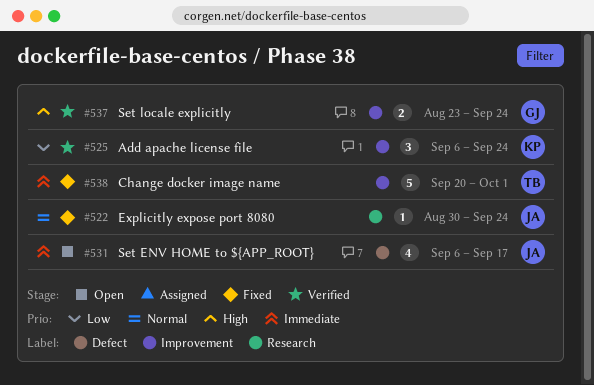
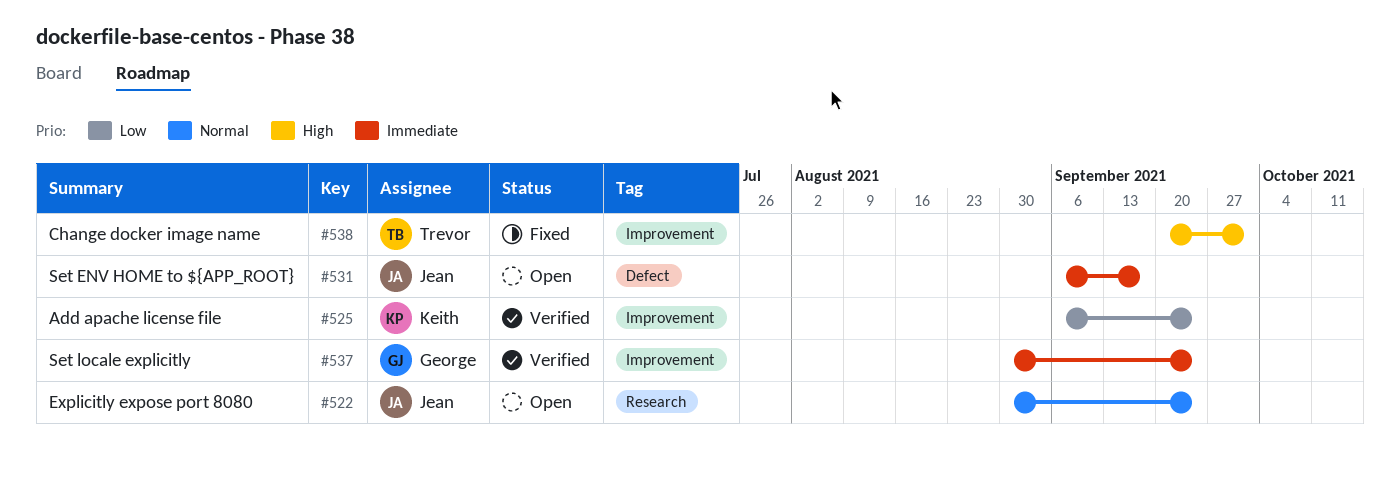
#522, status: Fixed -> Open
#537, priority: High -> Immediate
#537, start: Aug 23 -> Aug 30
#538, priority: Immediate -> High

